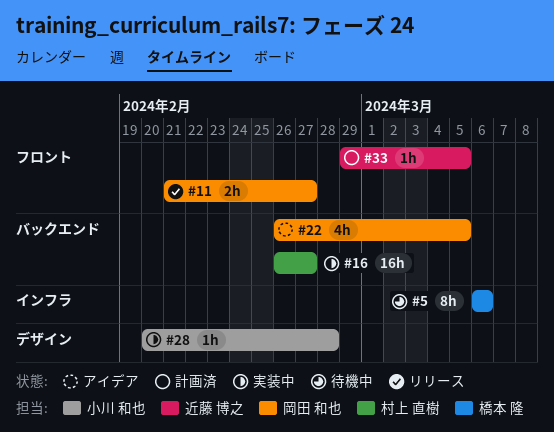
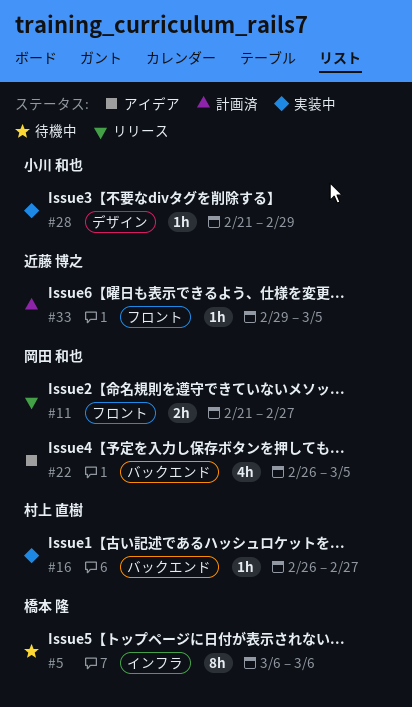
#16, estimate: 16h -> 1h
#28, start: Feb 20 -> Feb 21
#28, due: Feb 28 -> Feb 29

